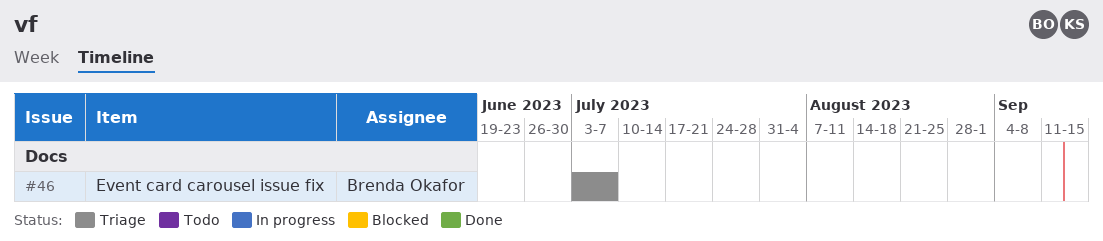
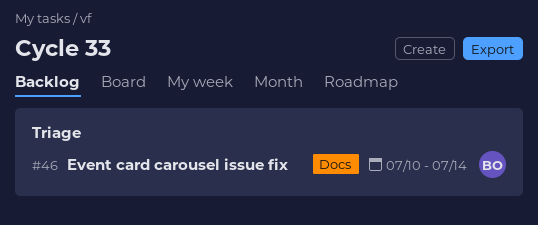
#46, start: Jul 3 -> Jul 10
#46, due: Jul 7 -> Jul 14

